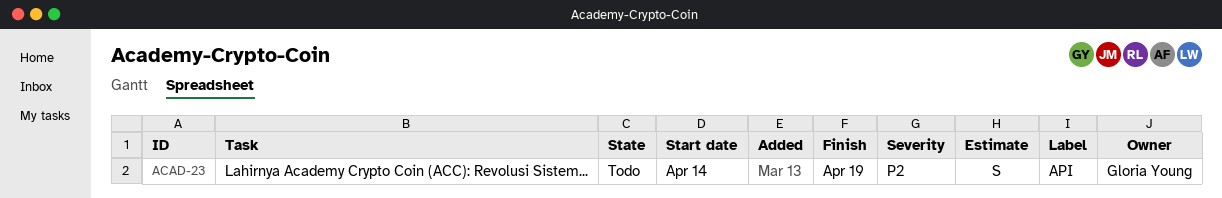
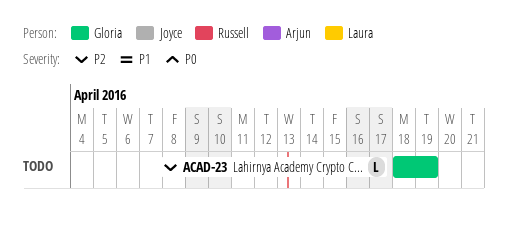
ACAD-23, estimate: S -> L
ACAD-23, start: Apr 14 -> Apr 18

